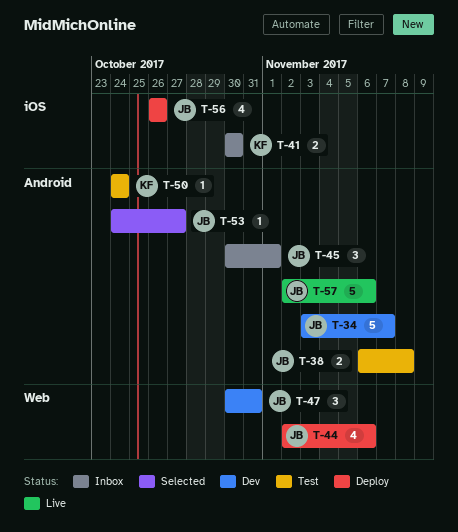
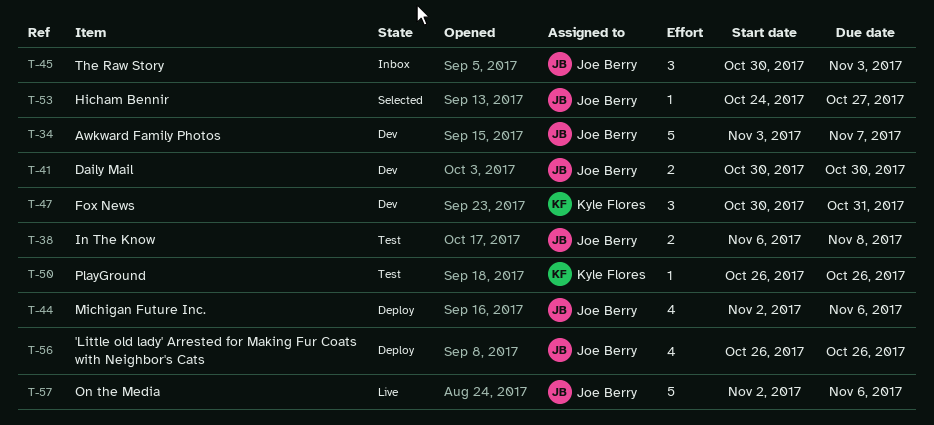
T-41, status: Inbox -> Dev
T-41, owner: Kyle Flores -> Joe Berry
T-45, due: Nov 1 -> Nov 3
T-47, owner: Joe Berry -> Kyle Flores
T-50, start: Oct 24 -> Oct 26
T-50, due: Oct 24 -> Oct 26

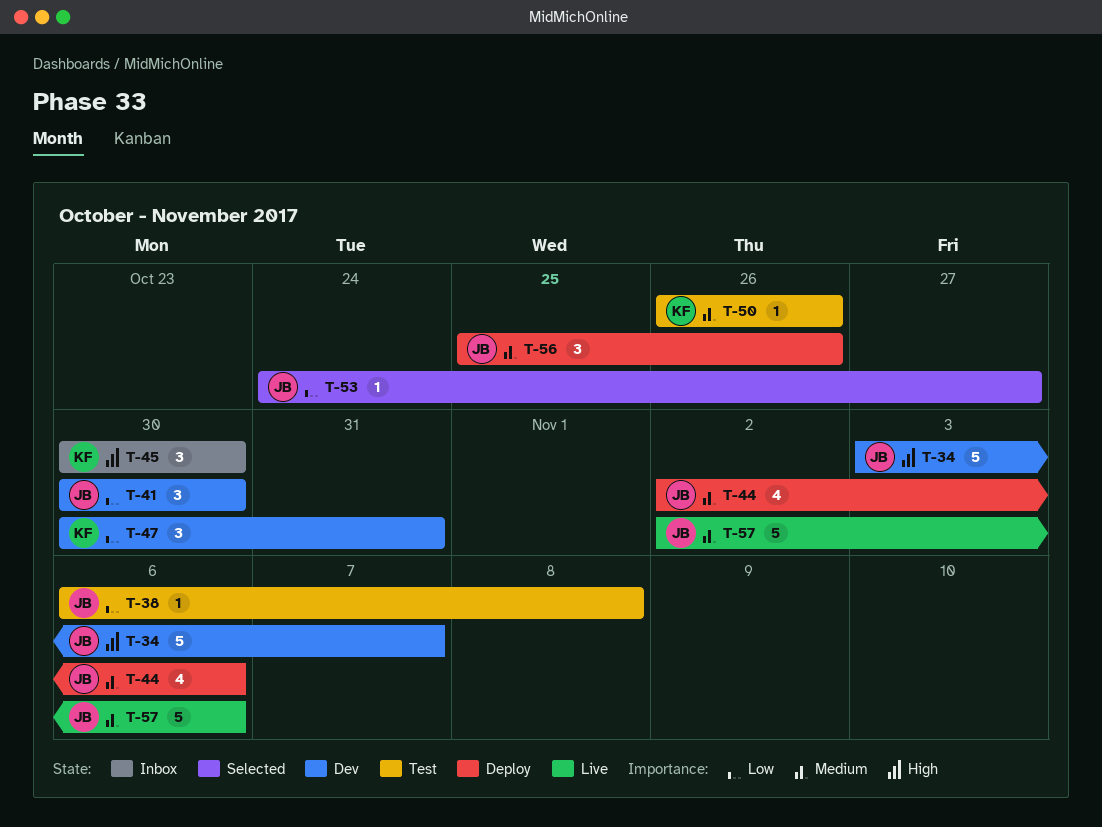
T-38, estimate: 2 -> 1
T-41, estimate: 2 -> 3
T-45, owner: Joe Berry -> Kyle Flores
T-45, due: Nov 3 -> Oct 30
T-56, estimate: 4 -> 3
T-56, start: Oct 26 -> Oct 25

